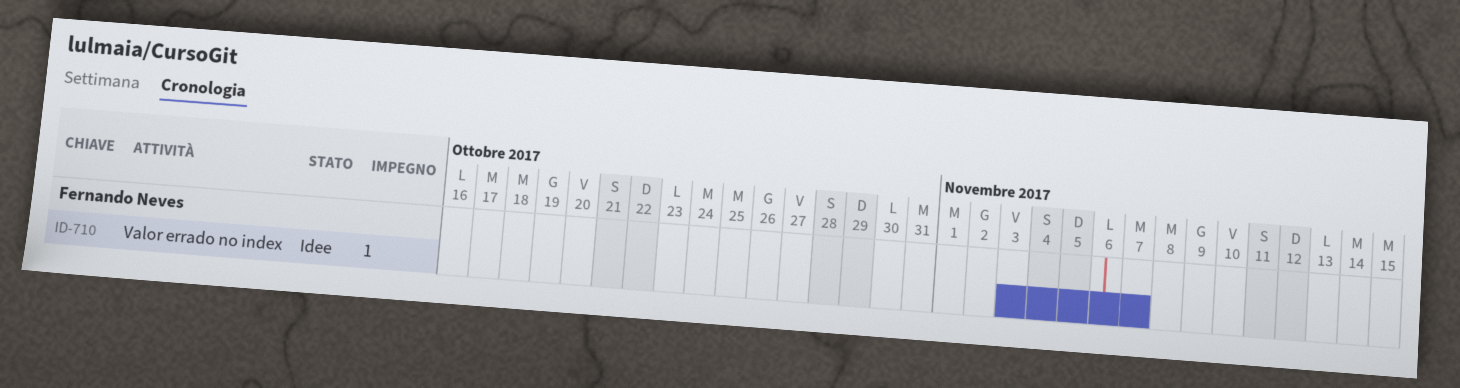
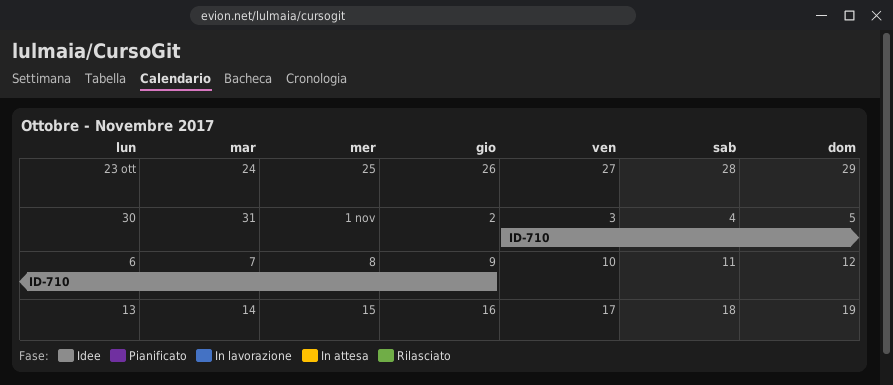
ID-710, due: Nov 7 -> Nov 9

